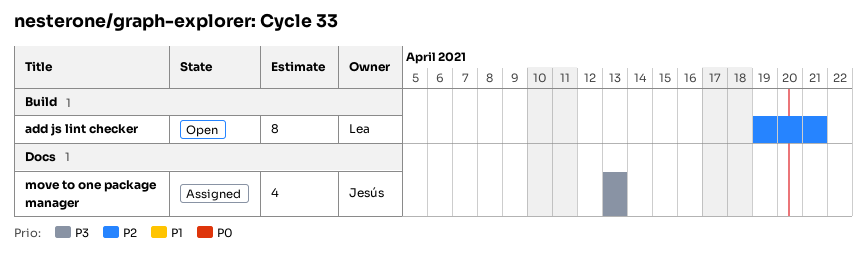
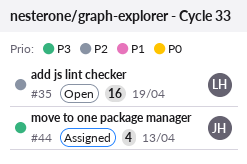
add js lint checker, estimate: 8 -> 16
add js lint checker, due: Apr 21 -> Apr 19

